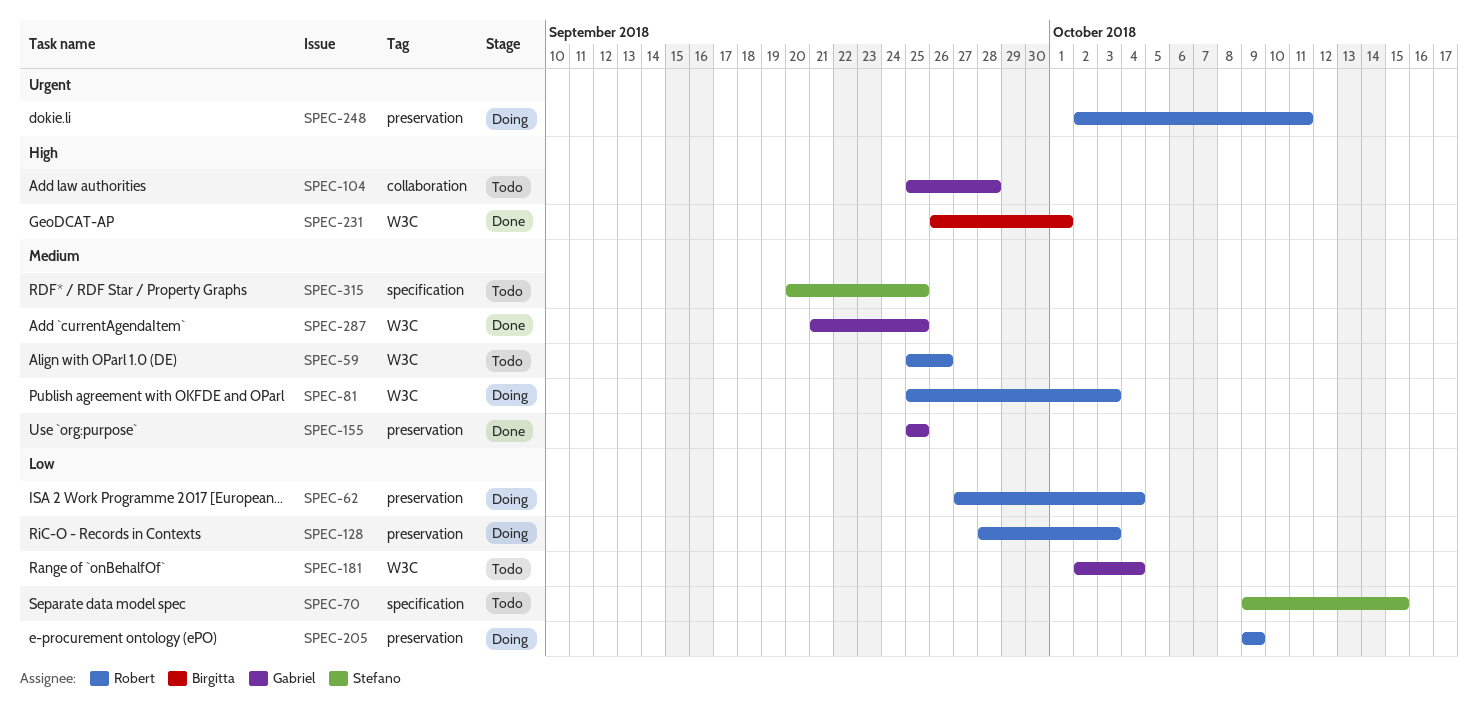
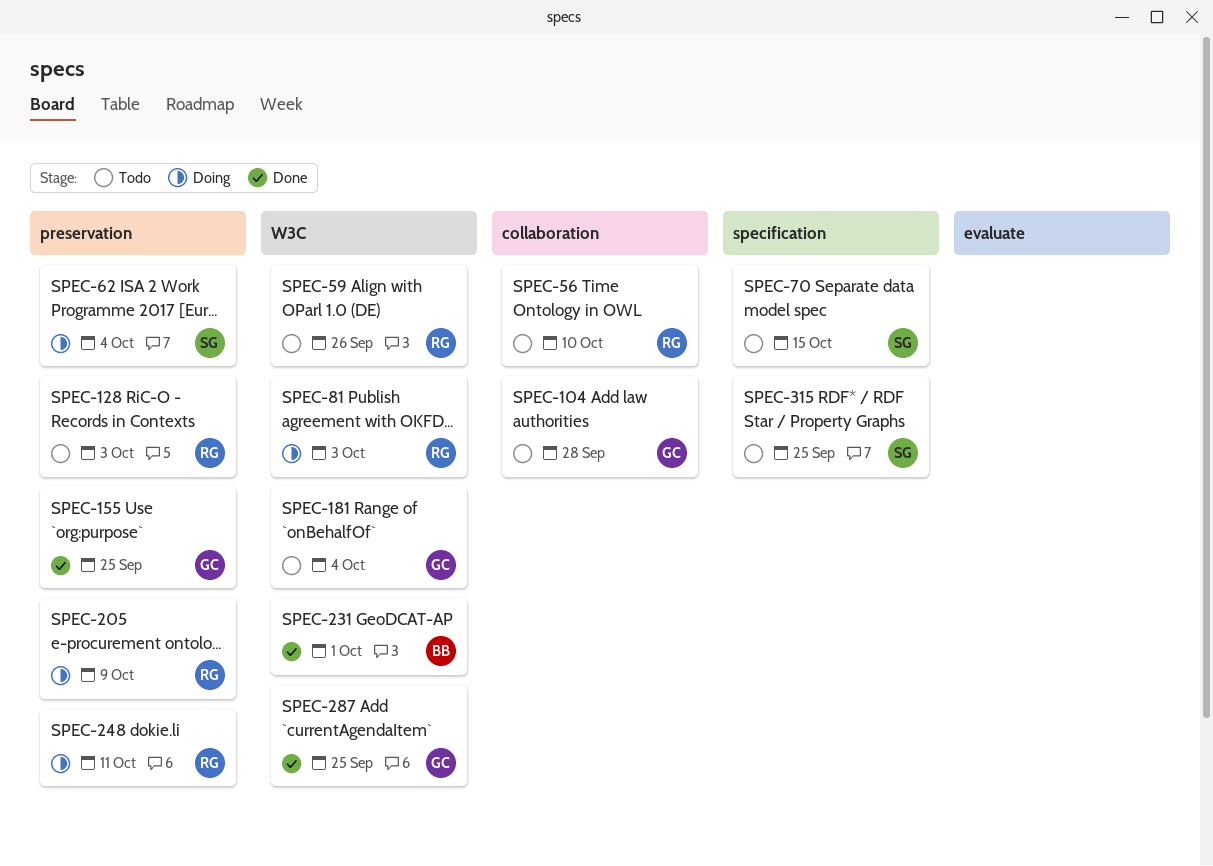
SPEC-56: none -> present
SPEC-62, owner: Robert -> Stefano
SPEC-128, status: Doing -> Todo

